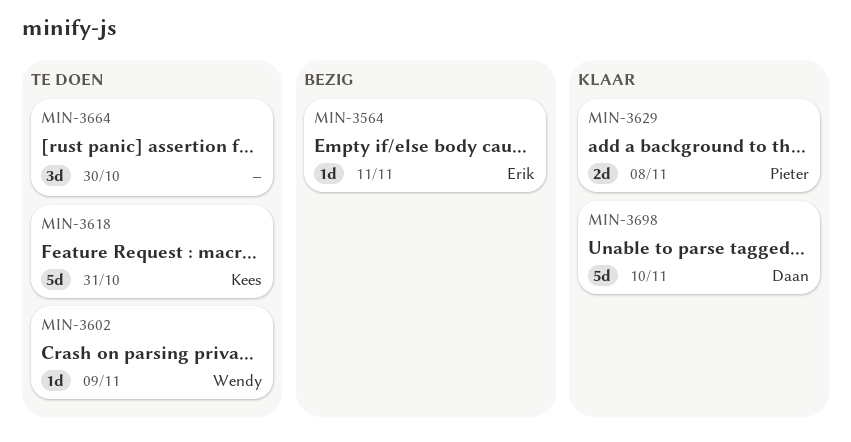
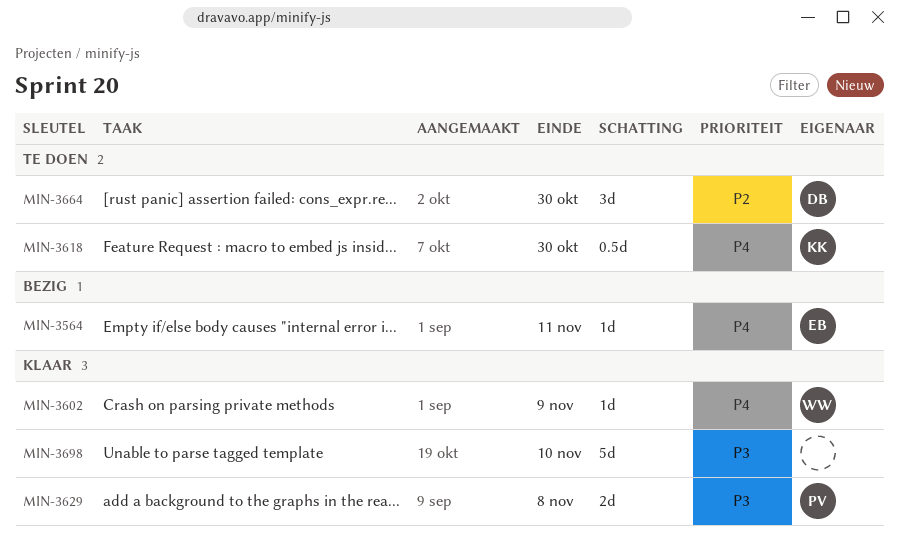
MIN-3602, status: Te doen -> Klaar
MIN-3618, estimate: 5d -> 0.5d
MIN-3618, due: Oct 31 -> Oct 30
MIN-3664, owner: none -> Daan
MIN-3698, owner: Daan -> none

